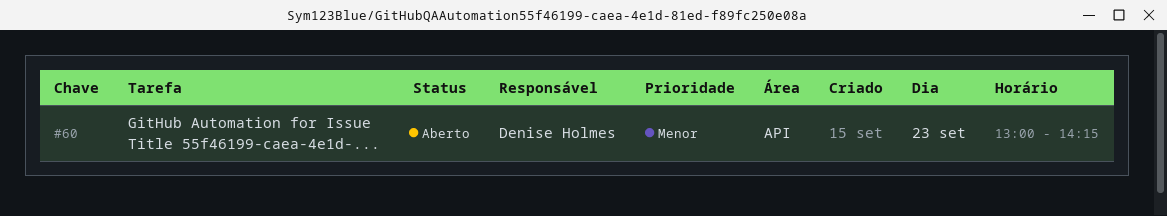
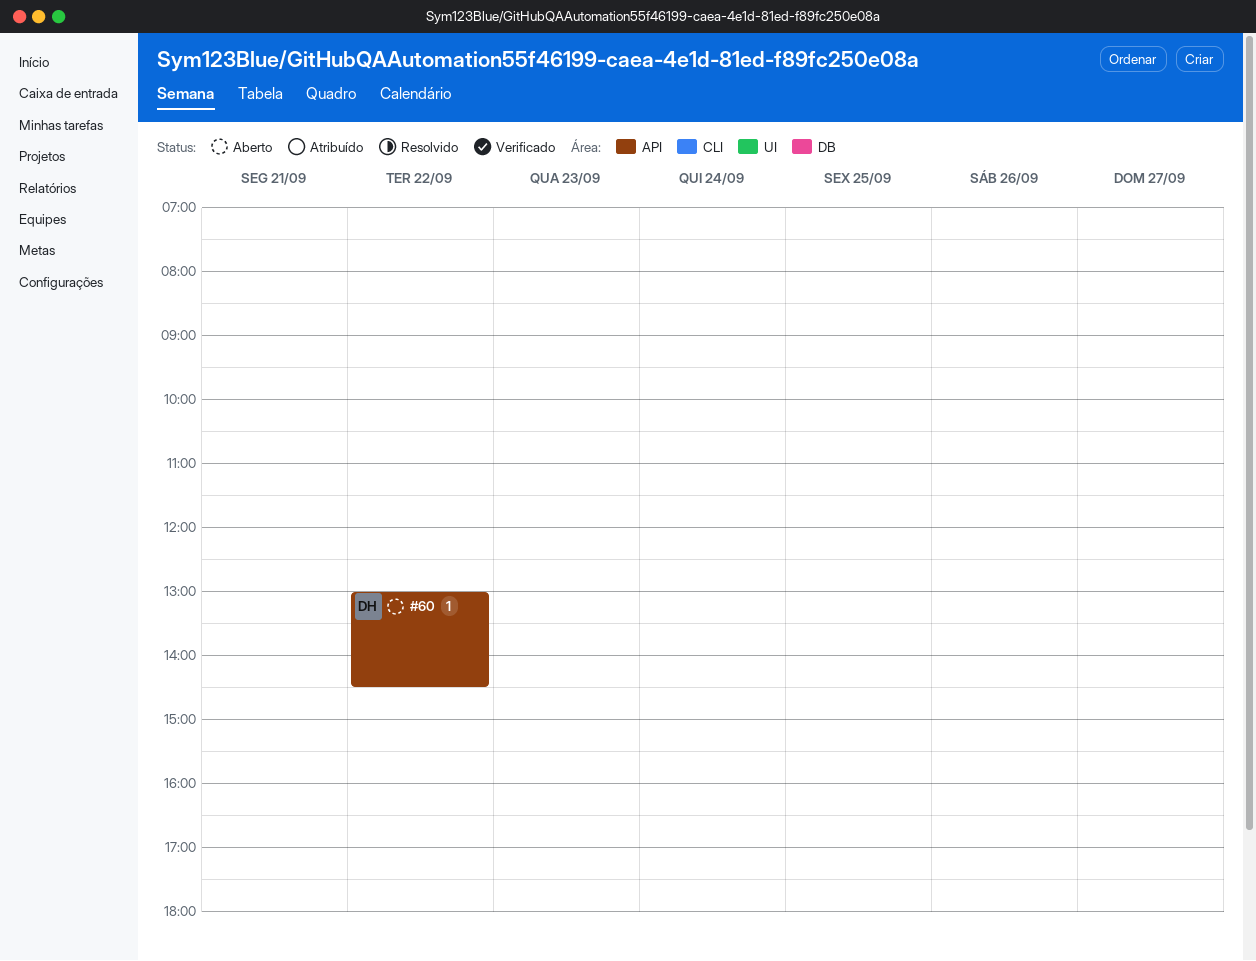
#60, day: Sep 23 -> Sep 22
#60, ends: 14:15 -> 14:30

